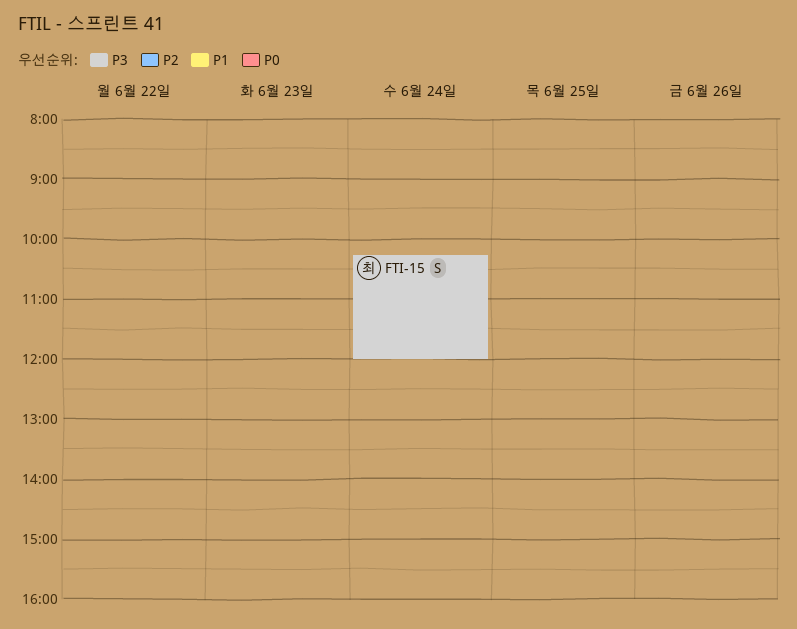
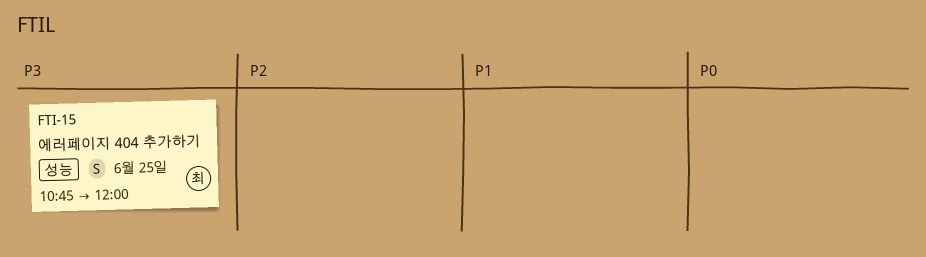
FTI-15, day: Jun 24 -> Jun 25
FTI-15, begins: 10:15 -> 10:45

